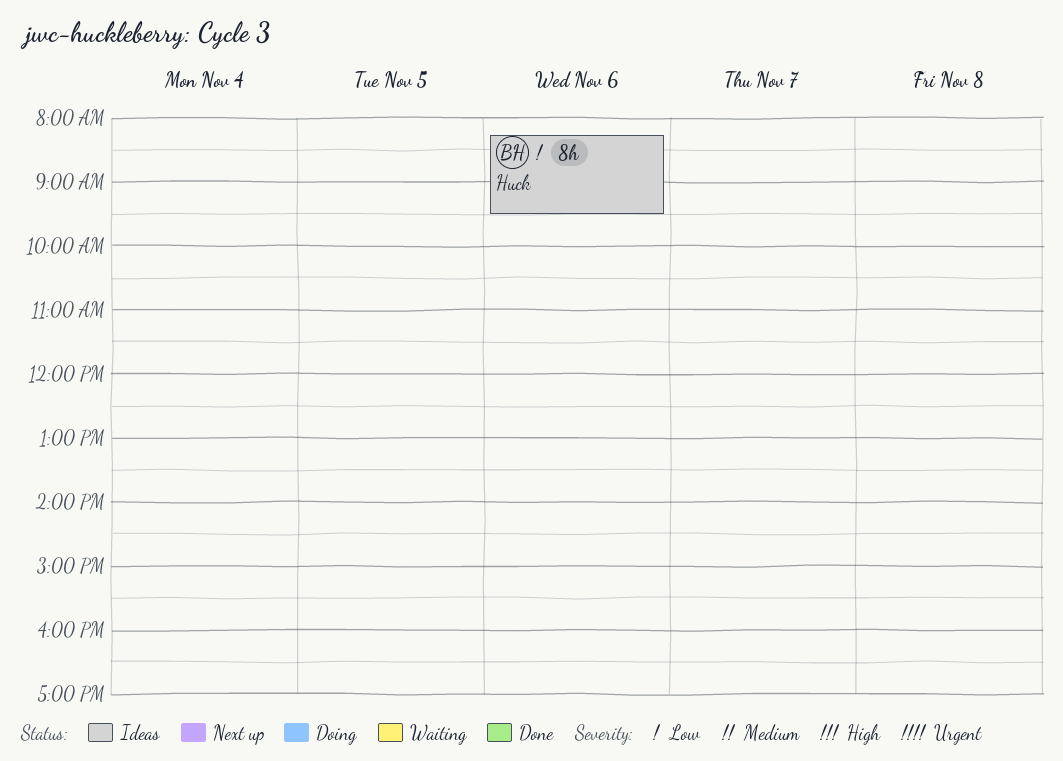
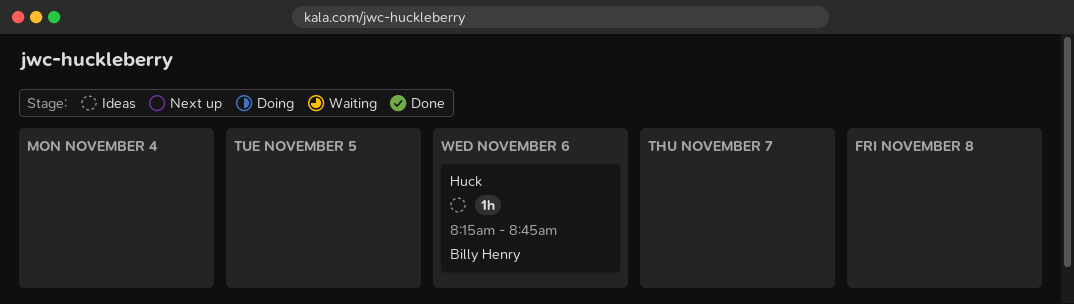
Huck, estimate: 8h -> 1h
Huck, ends: 09:30 -> 08:45

